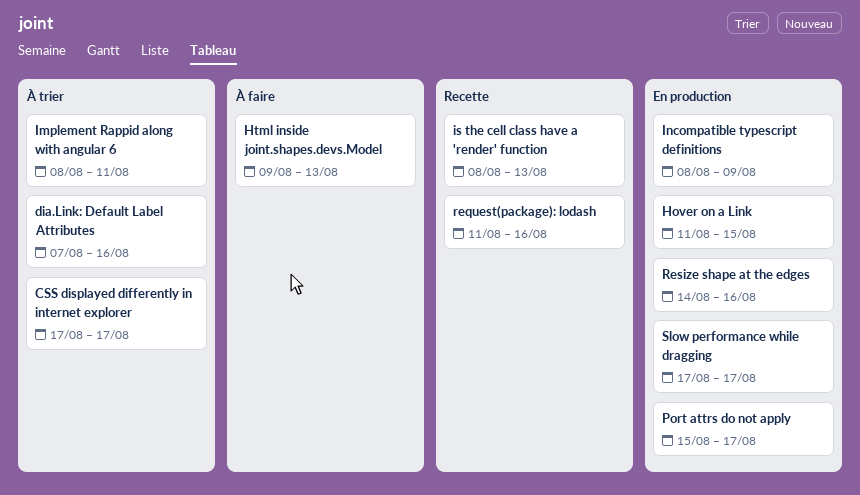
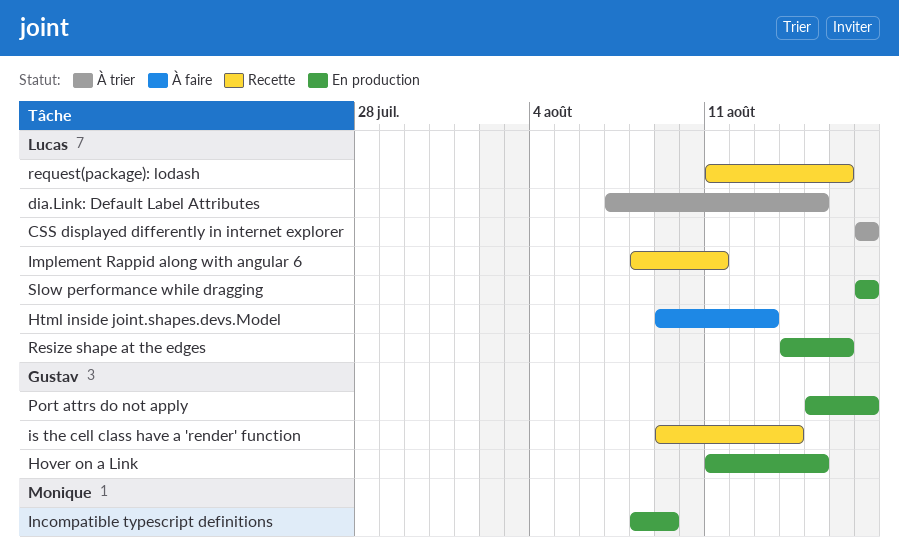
dia.Link: Default Label Attributes, due: Aug 16 -> Aug 15
Implement Rappid along with angular 6, status: À trier -> Recette
is the cell class have a 'render' function, start: Aug 8 -> Aug 9
is the cell class have a 'render' function, due: Aug 13 -> Aug 14

